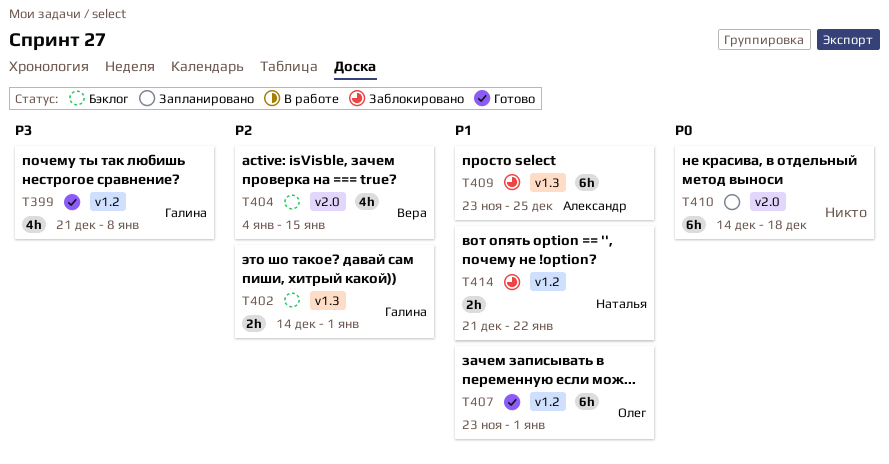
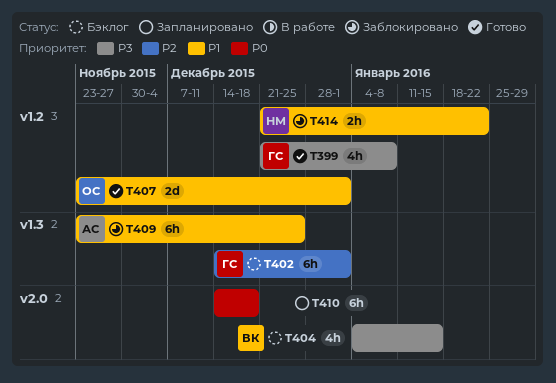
T402, estimate: 2h -> 6h
T404, priority: P2 -> P3
T407, estimate: 6h -> 2d

